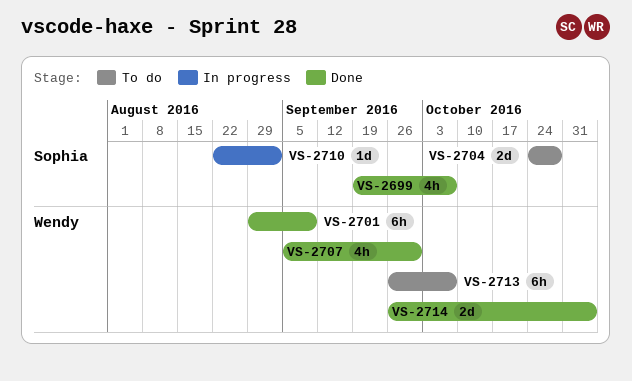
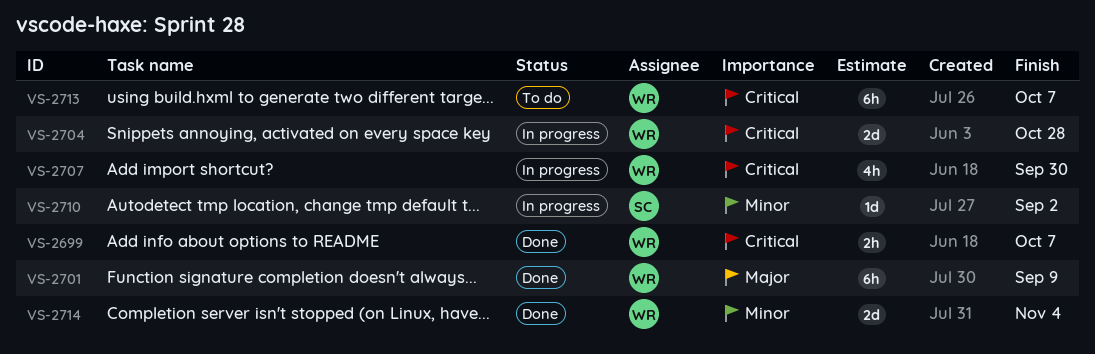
VS-2699, owner: Sophia -> Wendy
VS-2699, estimate: 4h -> 2h
VS-2704, status: To do -> In progress
VS-2704, owner: Sophia -> Wendy
VS-2707, status: Done -> In progress

